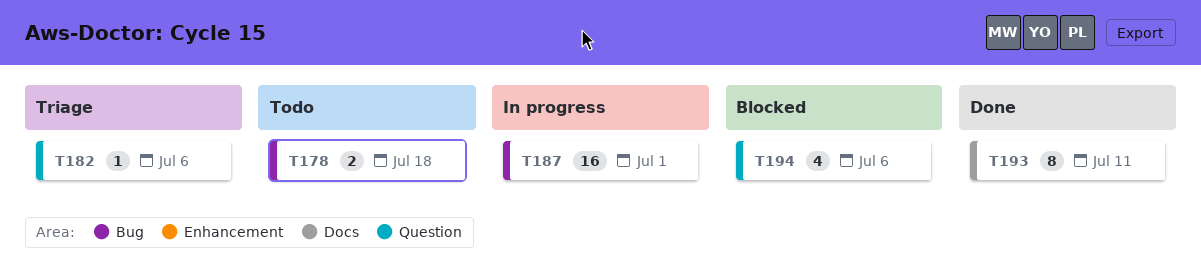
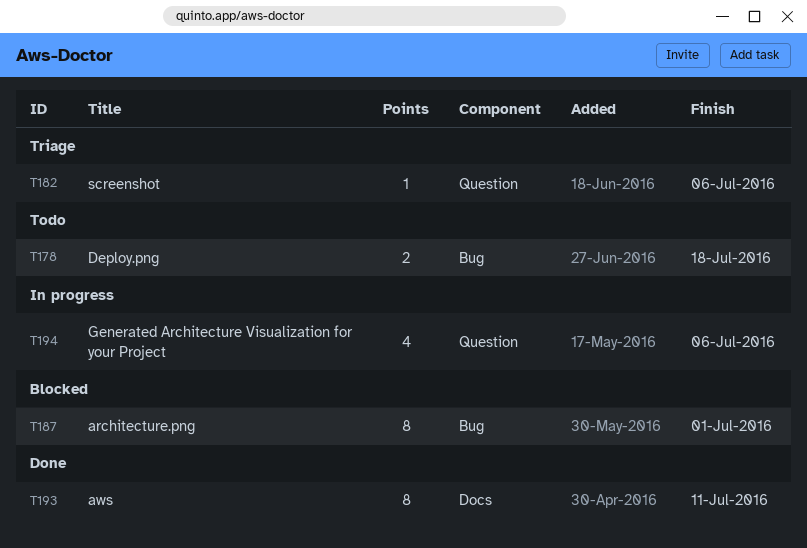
T187, status: In progress -> Blocked
T187, estimate: 16 -> 8
T194, status: Blocked -> In progress

